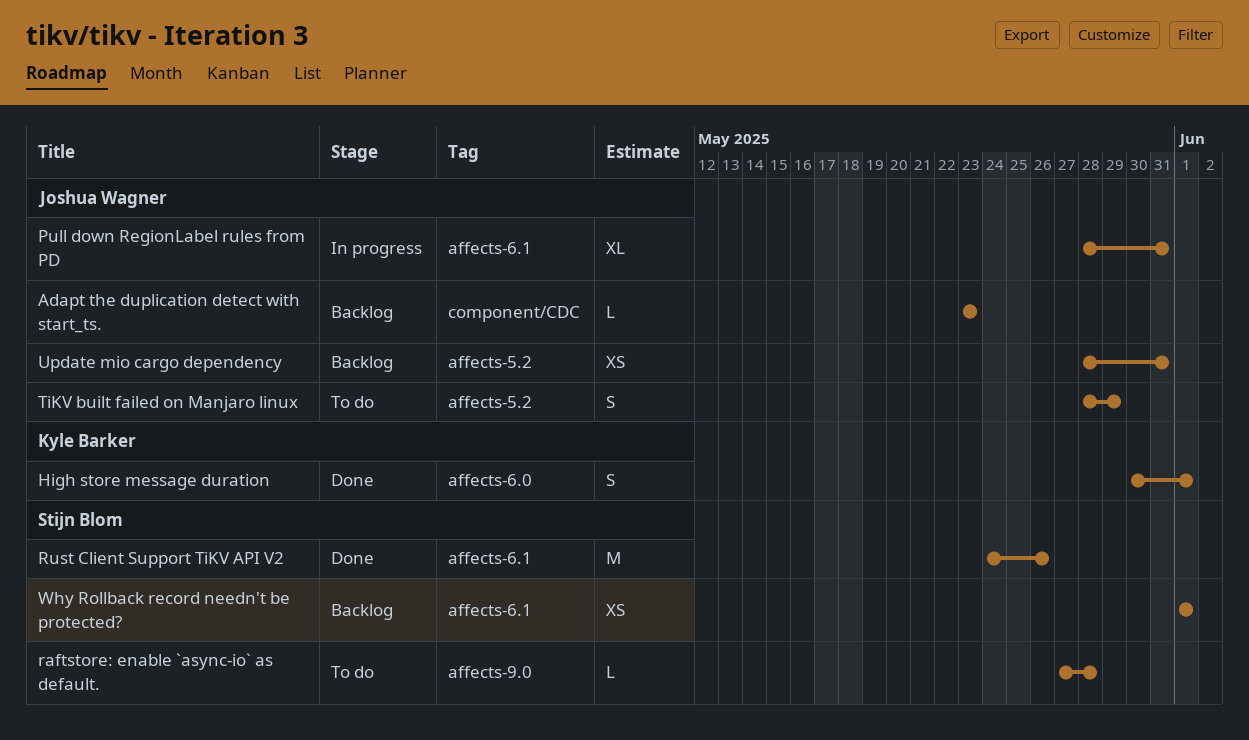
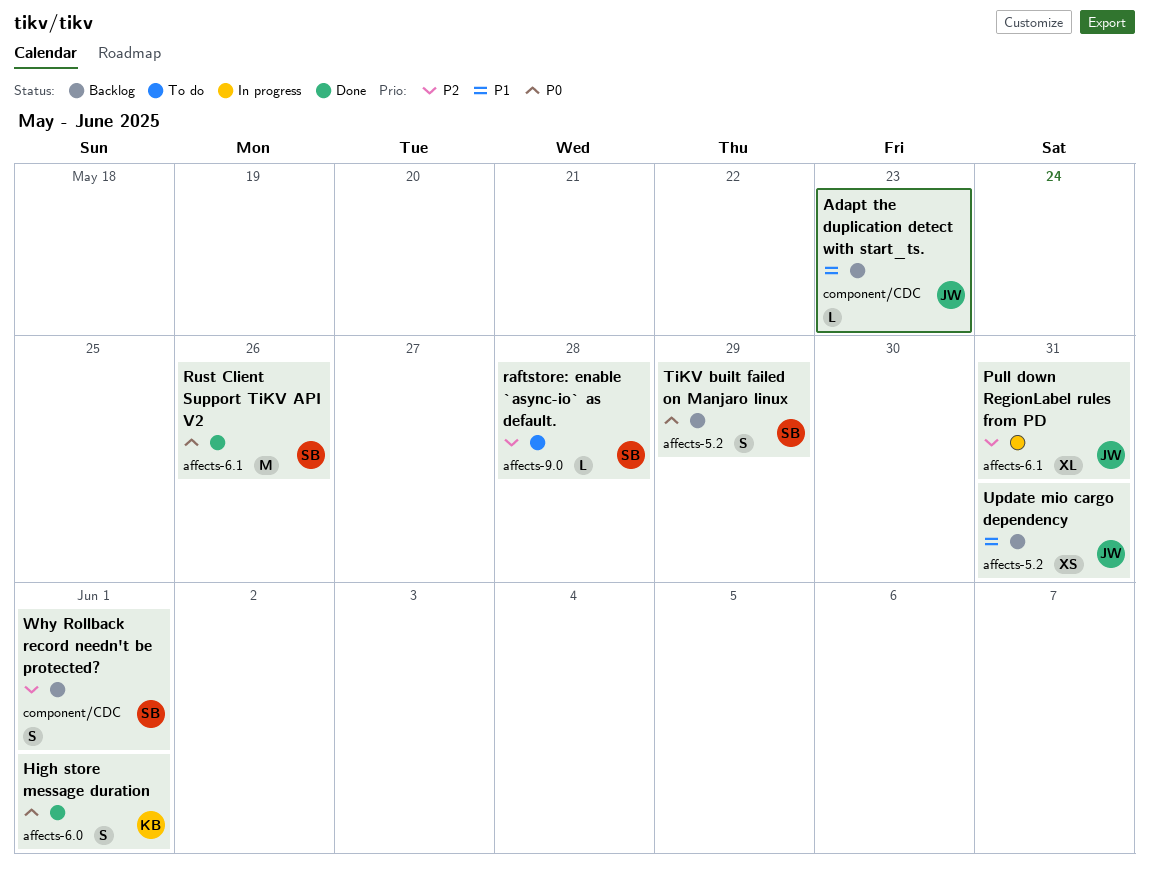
TiKV built failed on Manjaro linux, status: To do -> Backlog
TiKV built failed on Manjaro linux, owner: Joshua Wagner -> Stijn Blom
Why Rollback record needn't be protected?, label: affects-6.1 -> component/CDC
Why Rollback record needn't be protected?, estimate: XS -> S

